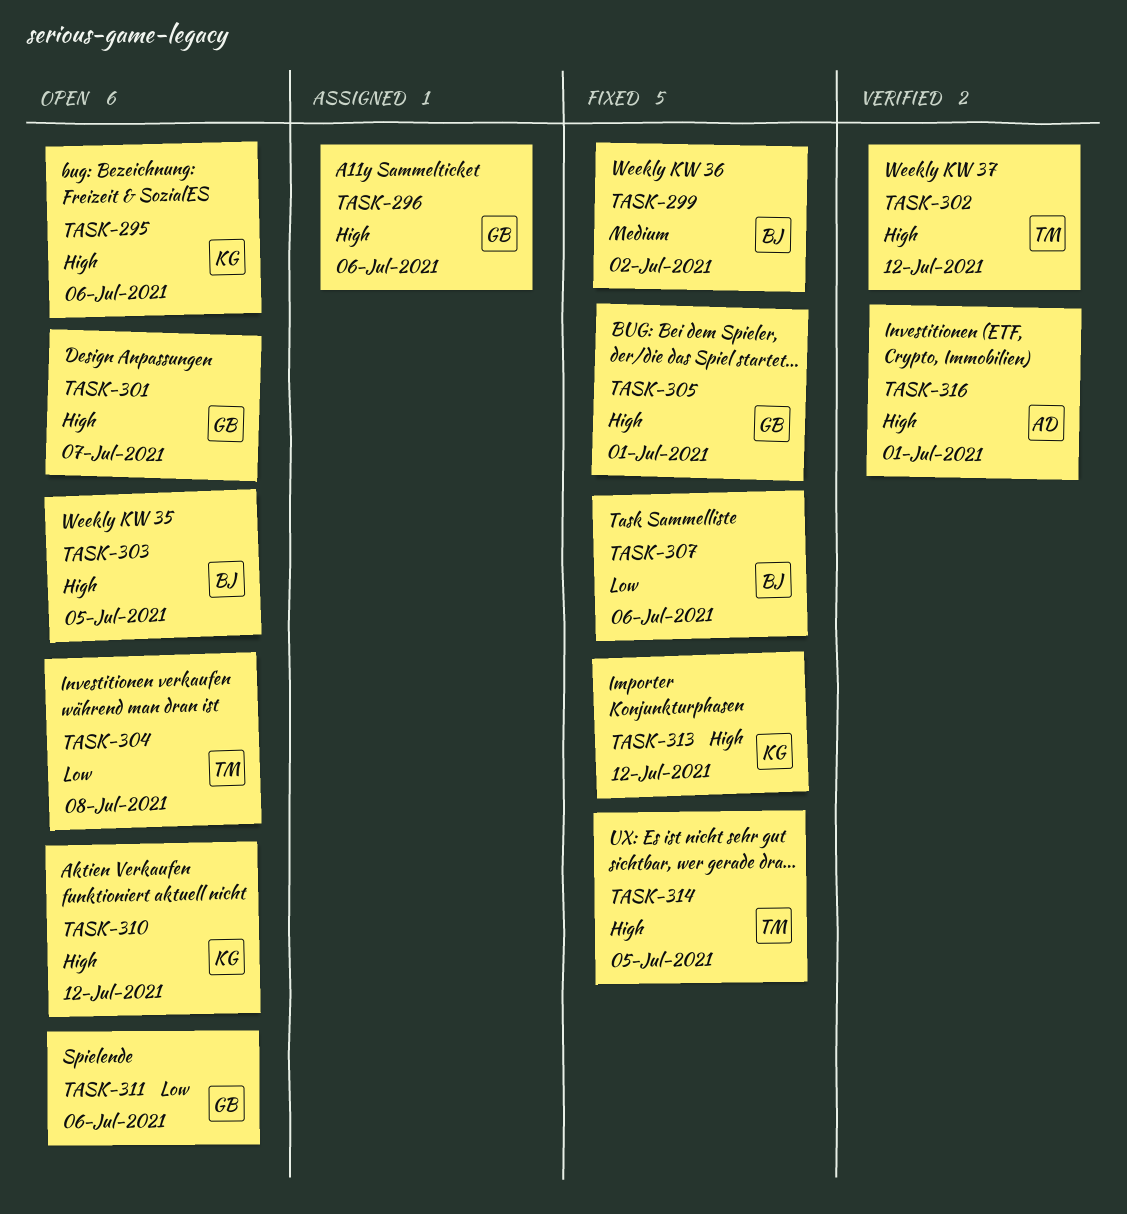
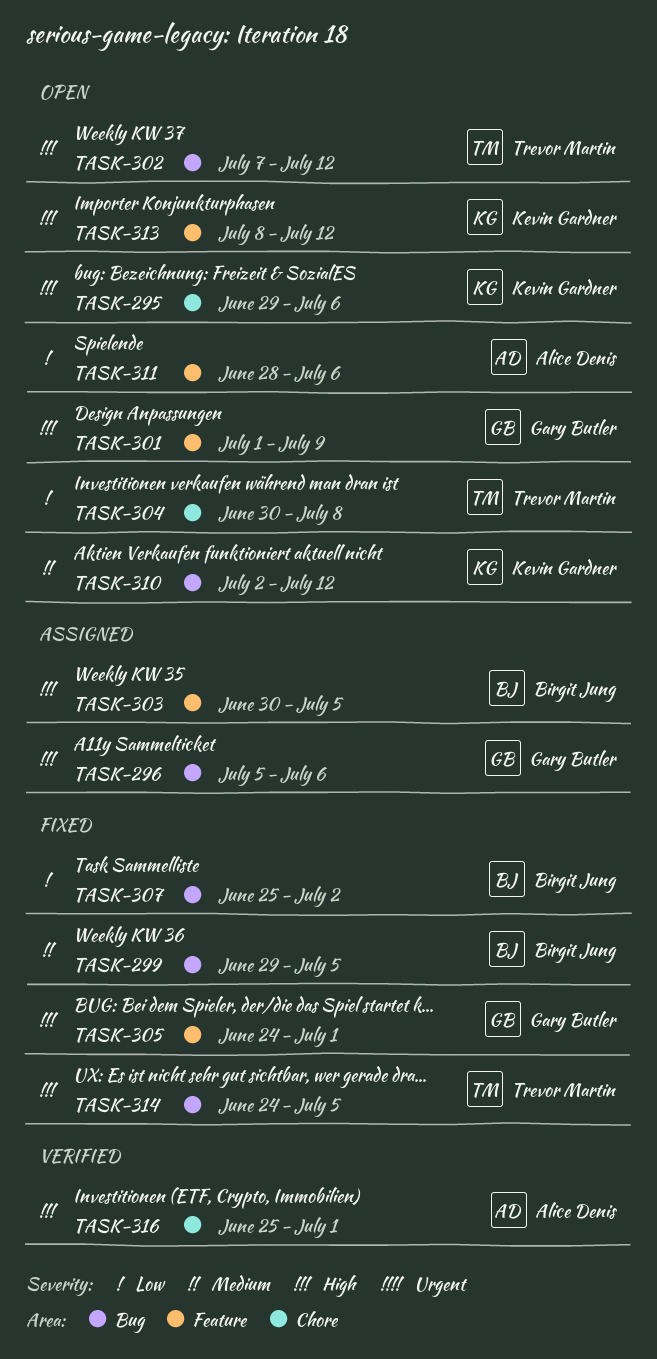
TASK-299, due: Jul 2 -> Jul 5
TASK-301, due: Jul 7 -> Jul 9
TASK-302, status: Verified -> Open
TASK-303, status: Open -> Assigned
TASK-307, due: Jul 6 -> Jul 2
TASK-310, priority: High -> Medium
TASK-311, owner: Gary Butler -> Alice Denis
TASK-313, status: Fixed -> Open

